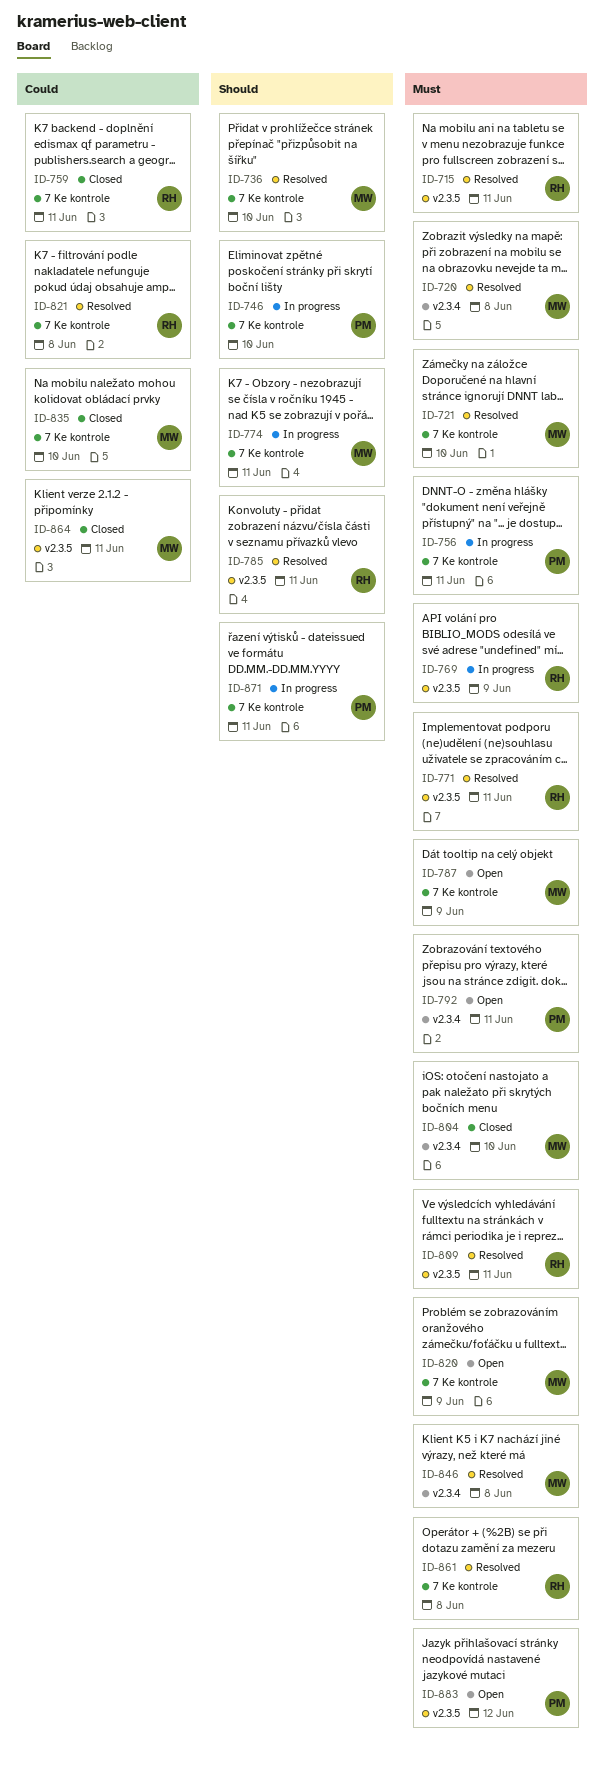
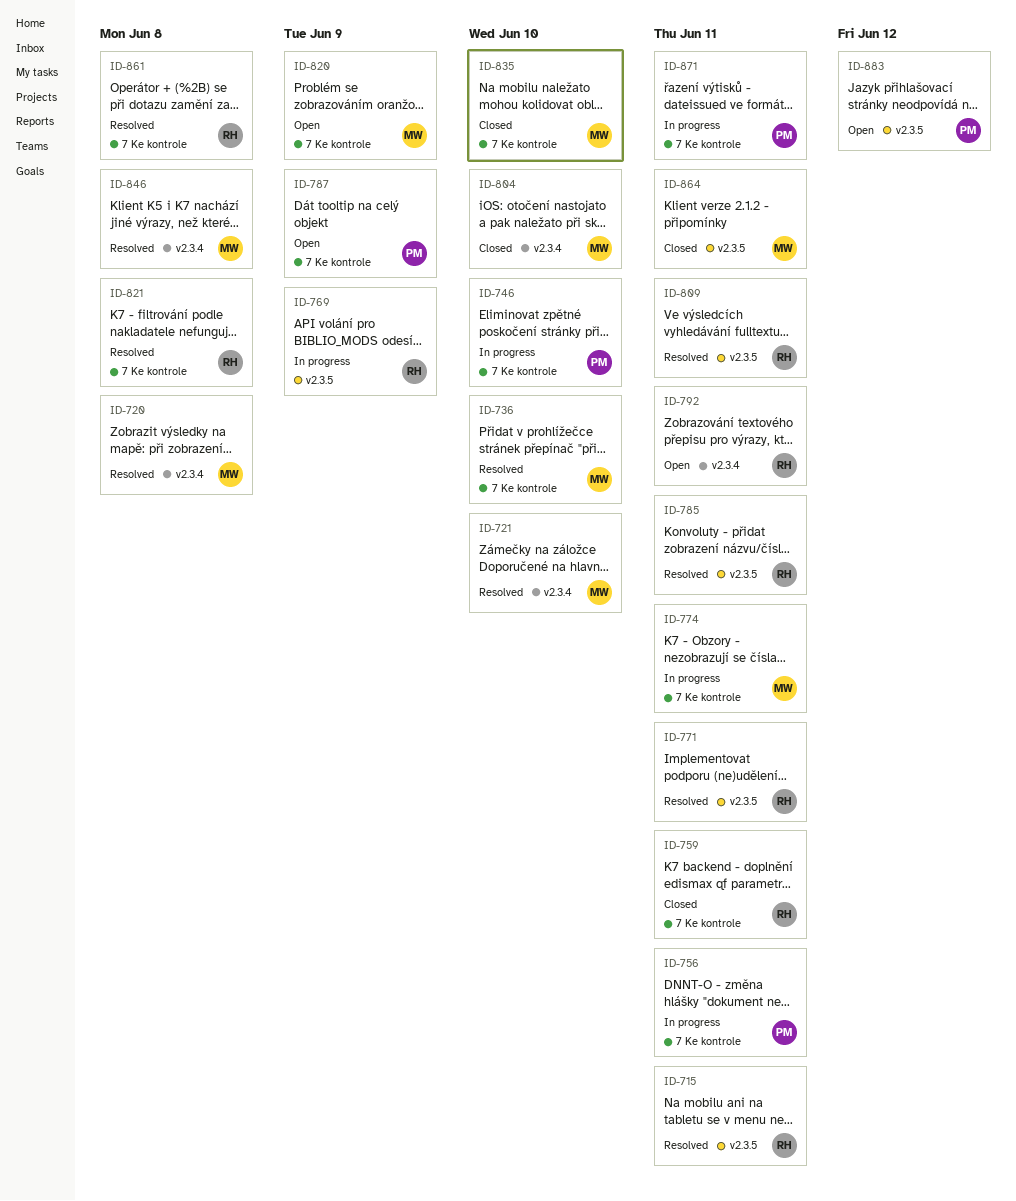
ID-721, label: 7 Ke kontrole -> v2.3.4
ID-787, owner: MW -> PM
ID-792, owner: PM -> RH

